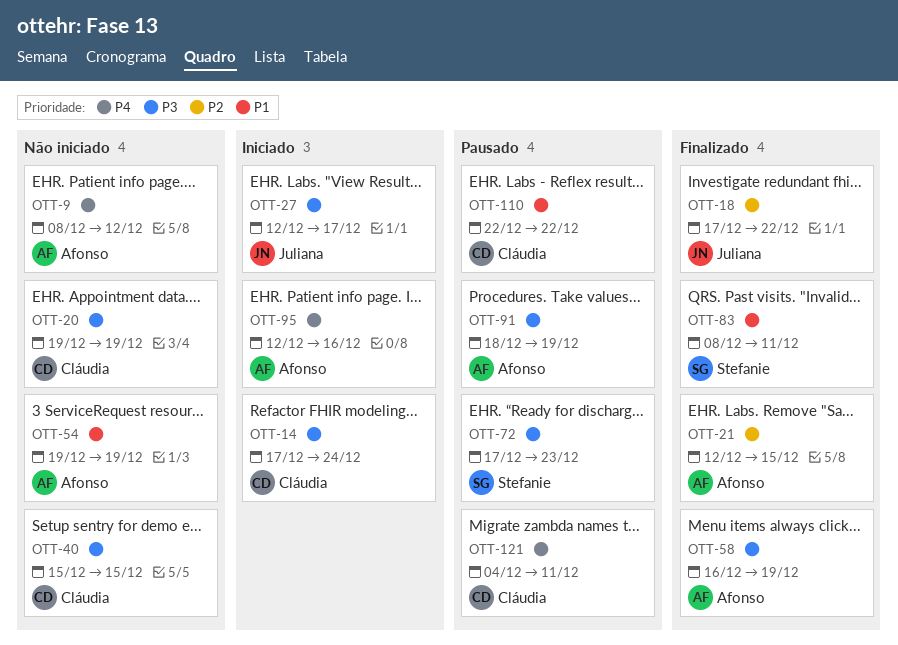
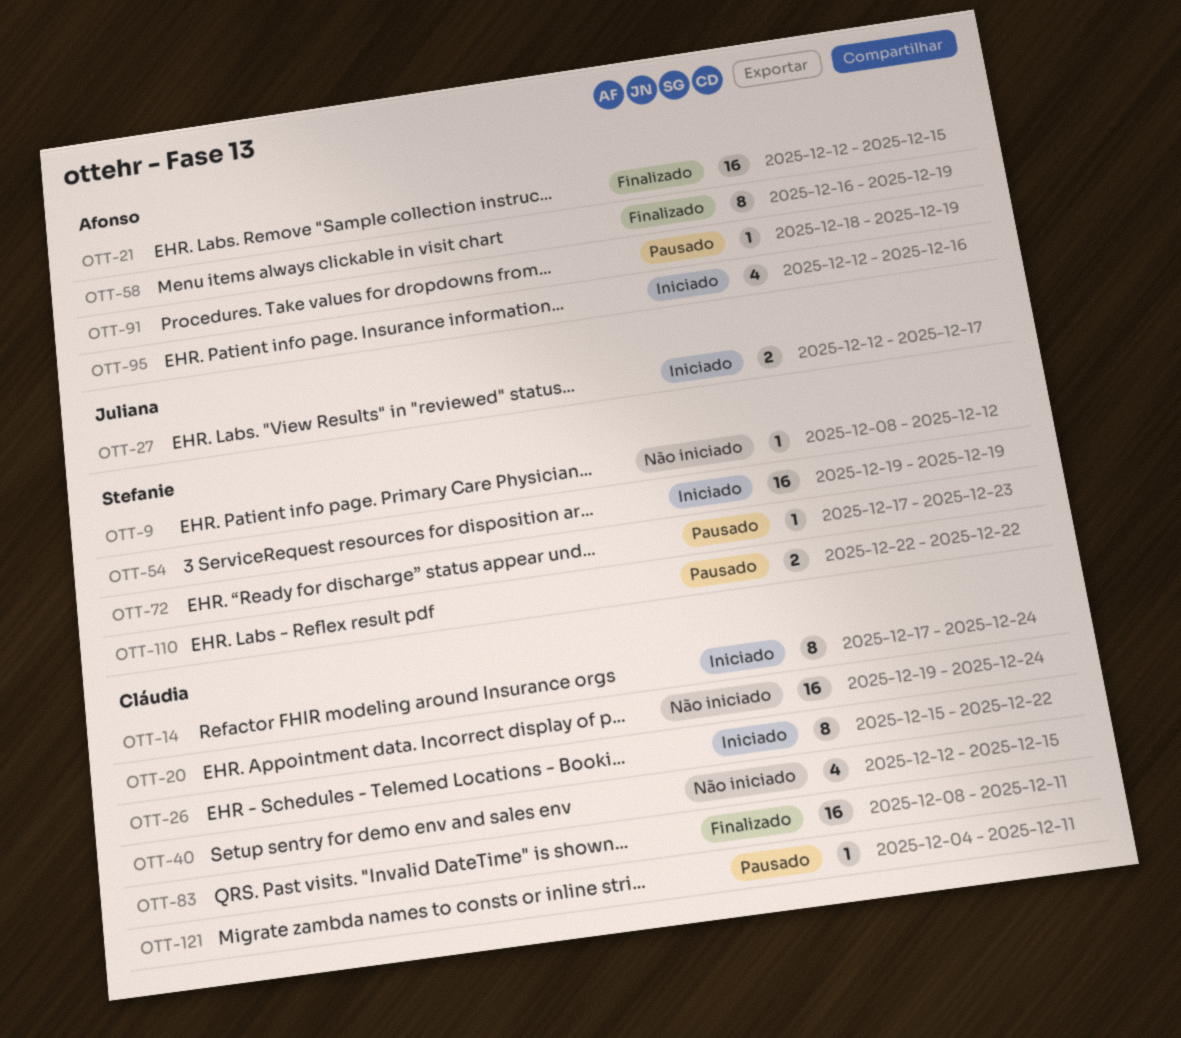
OTT-9, owner: Afonso -> Stefanie
OTT-18: present -> none
OTT-20, due: Dec 19 -> Dec 24
OTT-26: none -> present
OTT-40, start: Dec 15 -> Dec 12
OTT-54, status: Não iniciado -> Iniciado
OTT-54, owner: Afonso -> Stefanie
OTT-83, owner: Stefanie -> Cláudia
OTT-110, owner: Cláudia -> Stefanie

